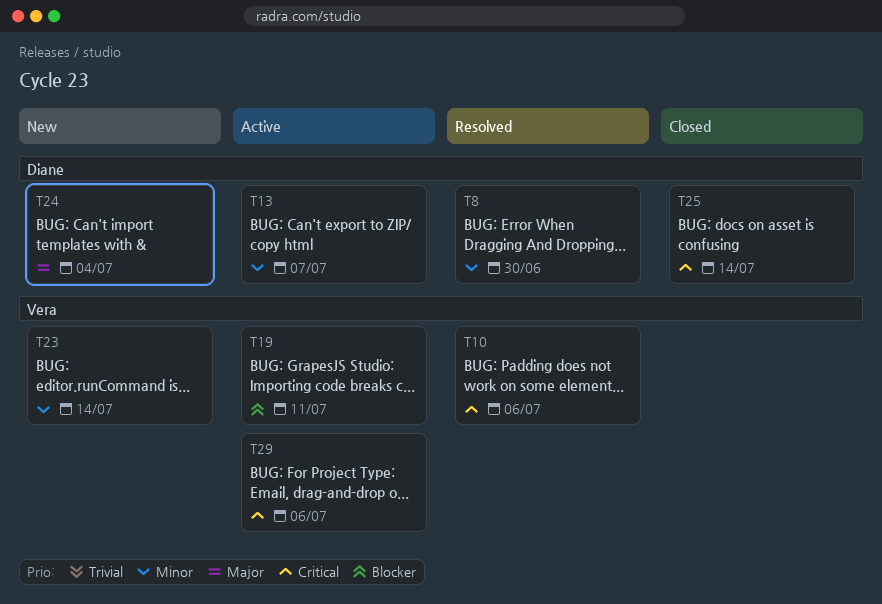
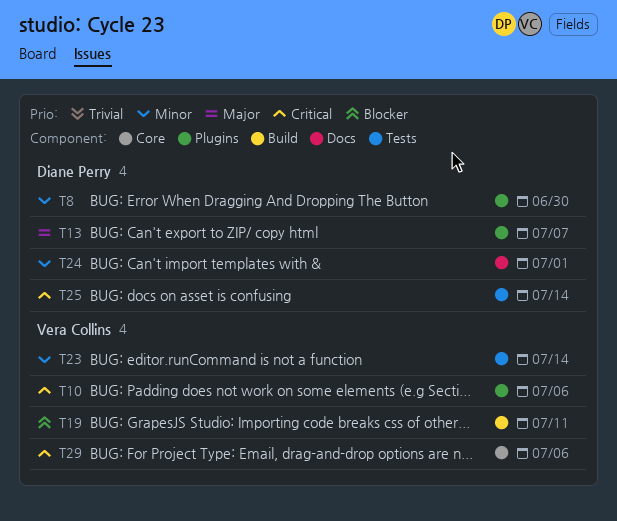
T13, priority: Minor -> Major
T24, priority: Major -> Minor
T24, due: Jul 4 -> Jul 1

